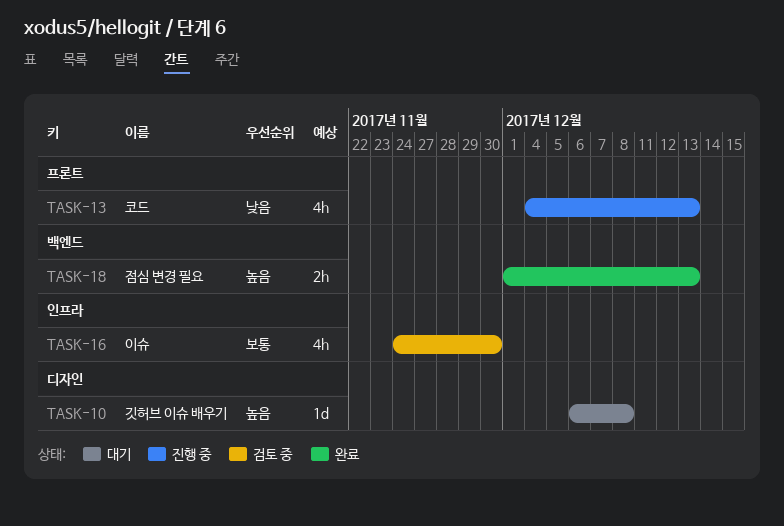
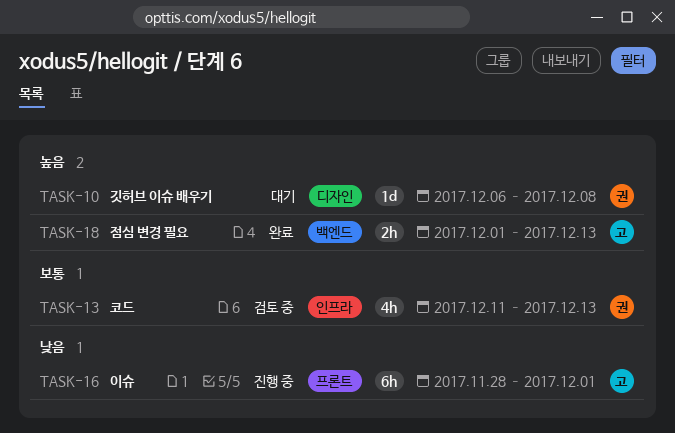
TASK-13, status: 진행 중 -> 검토 중
TASK-13, priority: 낮음 -> 보통
TASK-13, label: 프론트 -> 인프라
TASK-13, start: Dec 4 -> Dec 11
TASK-16, status: 검토 중 -> 진행 중
TASK-16, priority: 보통 -> 낮음
TASK-16, label: 인프라 -> 프론트
TASK-16, estimate: 4h -> 6h
TASK-16, start: Nov 24 -> Nov 28
TASK-16, due: Nov 30 -> Dec 1

